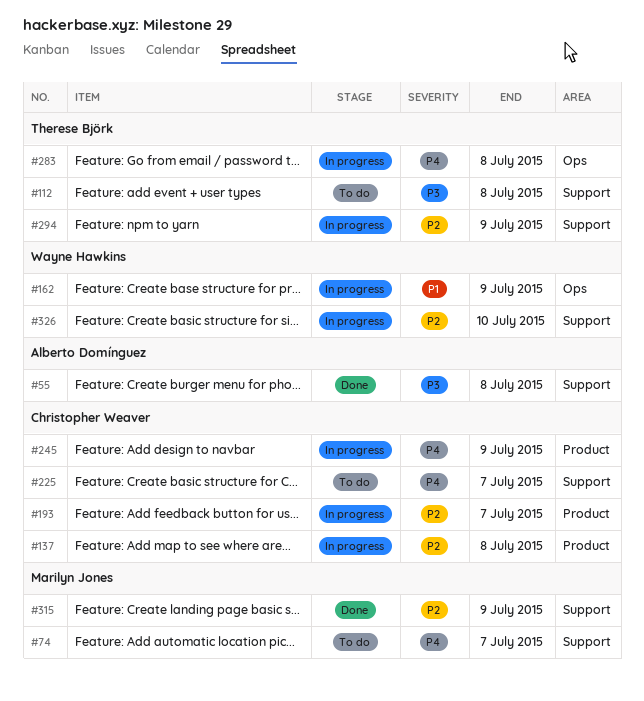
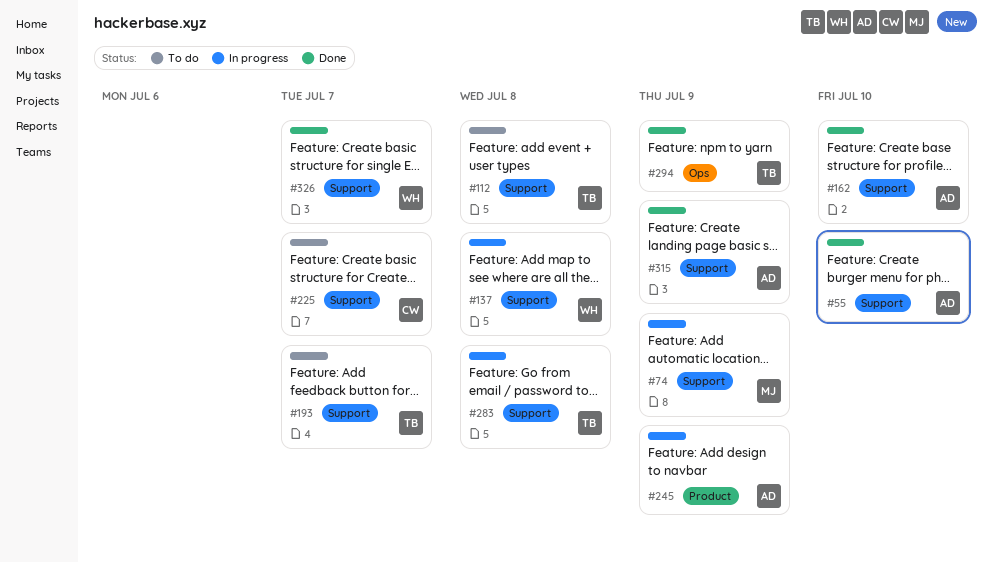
#55, due: Jul 8 -> Jul 10
#74, status: To do -> In progress
#74, due: Jul 7 -> Jul 9
#137, owner: Christopher Weaver -> Wayne Hawkins
#137, label: Product -> Support
#162, status: In progress -> Done
#162, owner: Wayne Hawkins -> Alberto Domínguez
#162, label: Ops -> Support
#162, due: Jul 9 -> Jul 10
#193, status: In progress -> To do
#193, owner: Christopher Weaver -> Therese Björk
#193, label: Product -> Support
#245, owner: Christopher Weaver -> Alberto Domínguez
#283, label: Ops -> Support
#294, status: In progress -> Done
#294, label: Support -> Ops
#315, owner: Marilyn Jones -> Alberto Domínguez
#326, status: In progress -> Done
#326, due: Jul 10 -> Jul 7

